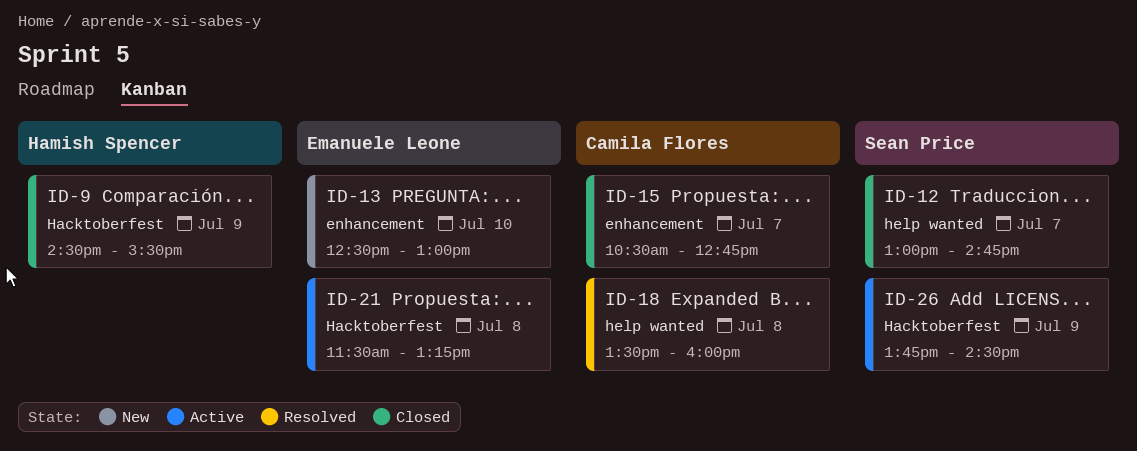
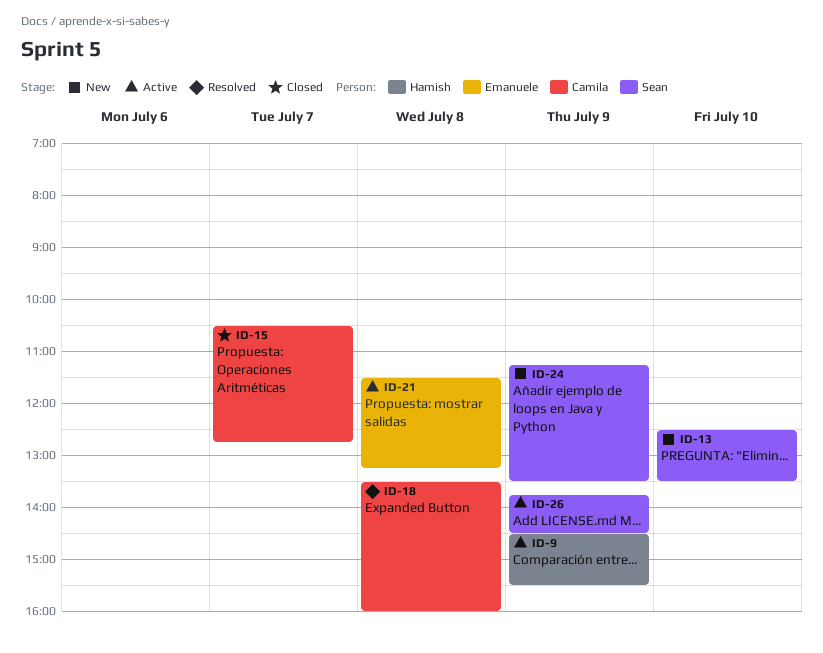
ID-9, status: Closed -> Active
ID-12: present -> none
ID-13, owner: Emanuele Leone -> Sean Price
ID-13, ends: 13:00 -> 13:30
ID-24: none -> present

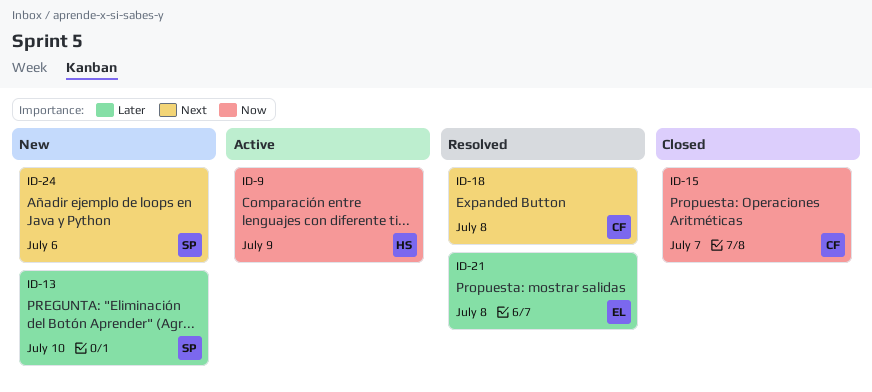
ID-21, status: Active -> Resolved
ID-24, day: Jul 9 -> Jul 6
ID-26: present -> none

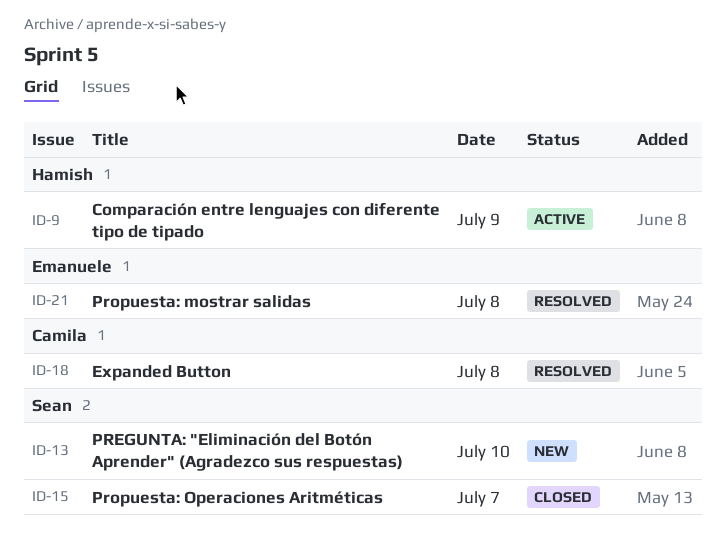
ID-15, owner: Camila -> Sean
ID-24: present -> none

